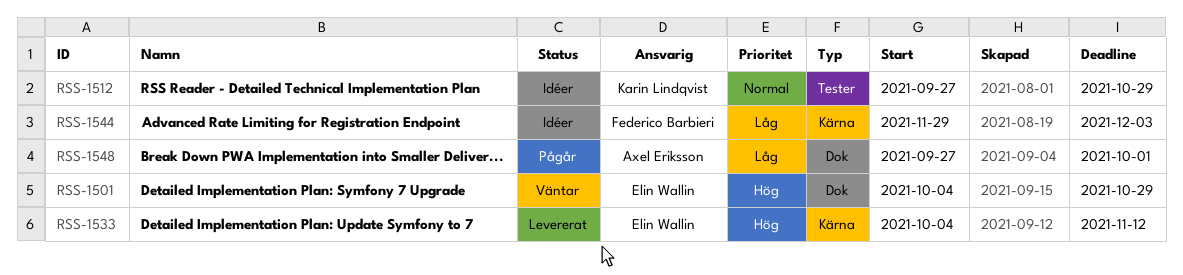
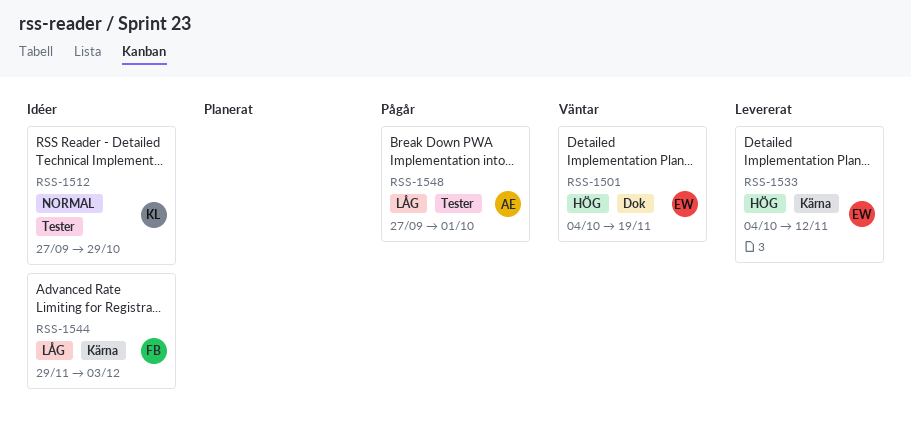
RSS-1501, due: Oct 29 -> Nov 19
RSS-1548, label: Dok -> Tester

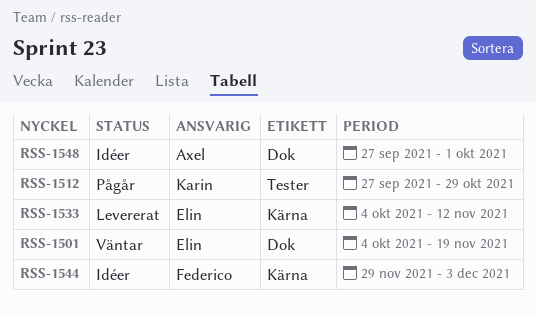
RSS-1512, status: Idéer -> Pågår
RSS-1548, status: Pågår -> Idéer
RSS-1548, label: Tester -> Dok

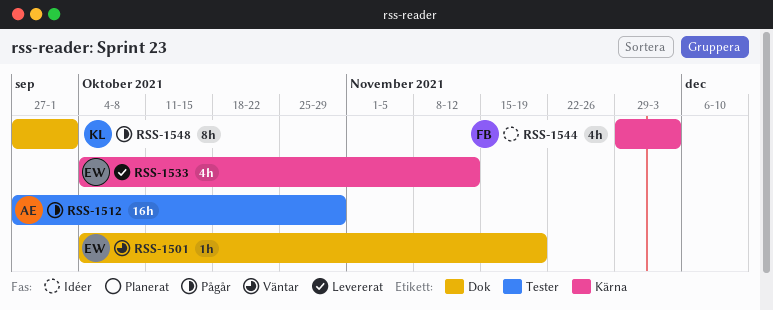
RSS-1512, owner: Karin -> Axel
RSS-1548, status: Idéer -> Pågår
RSS-1548, owner: Axel -> Karin

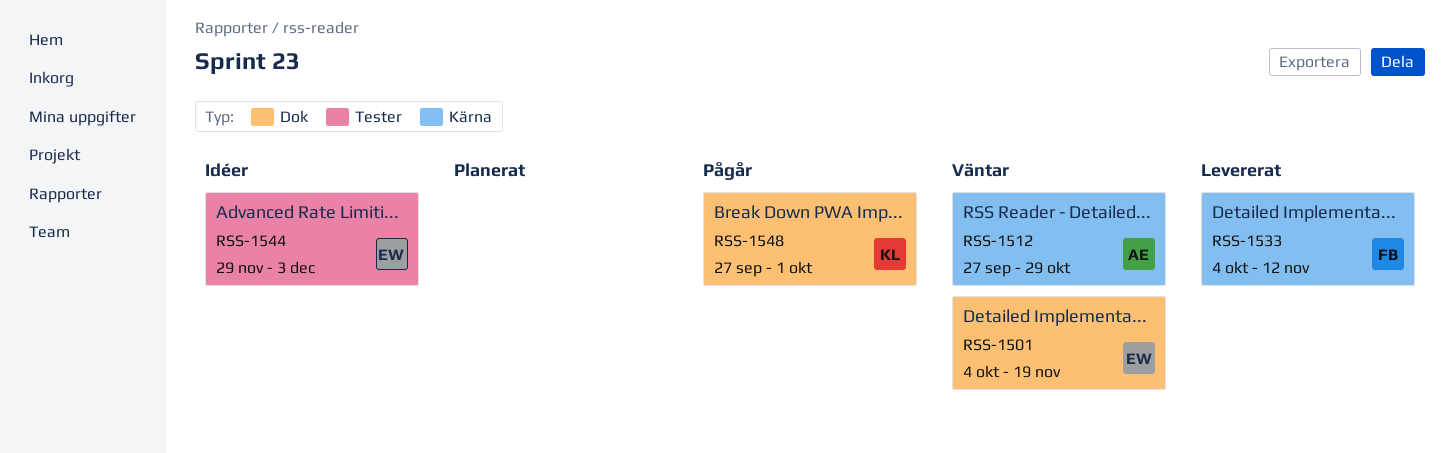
RSS-1512, status: Pågår -> Väntar
RSS-1512, label: Tester -> Kärna
RSS-1533, owner: EW -> FB
RSS-1544, owner: FB -> EW
RSS-1544, label: Kärna -> Tester

